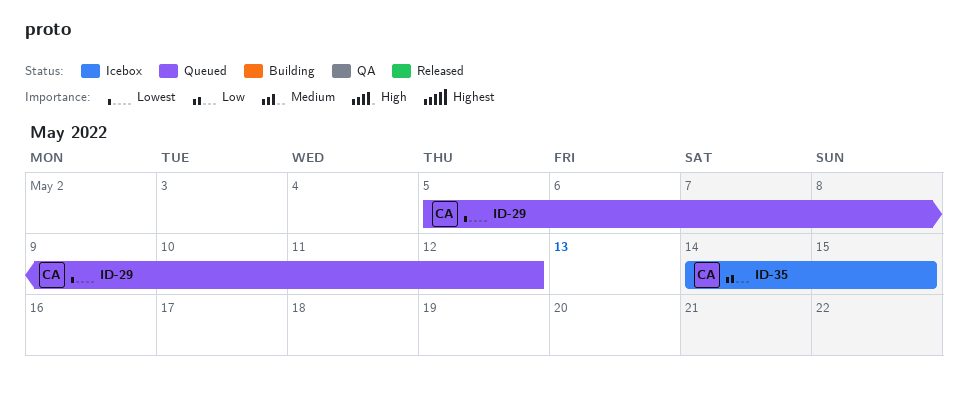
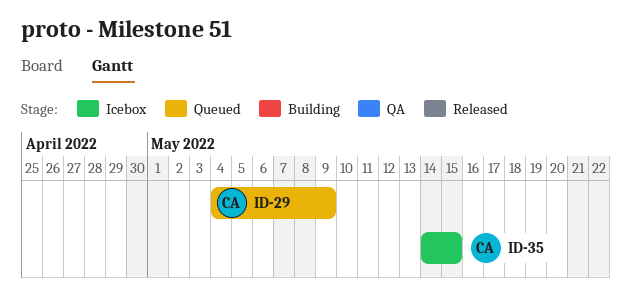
ID-29, start: May 5 -> May 4
ID-29, due: May 12 -> May 9

